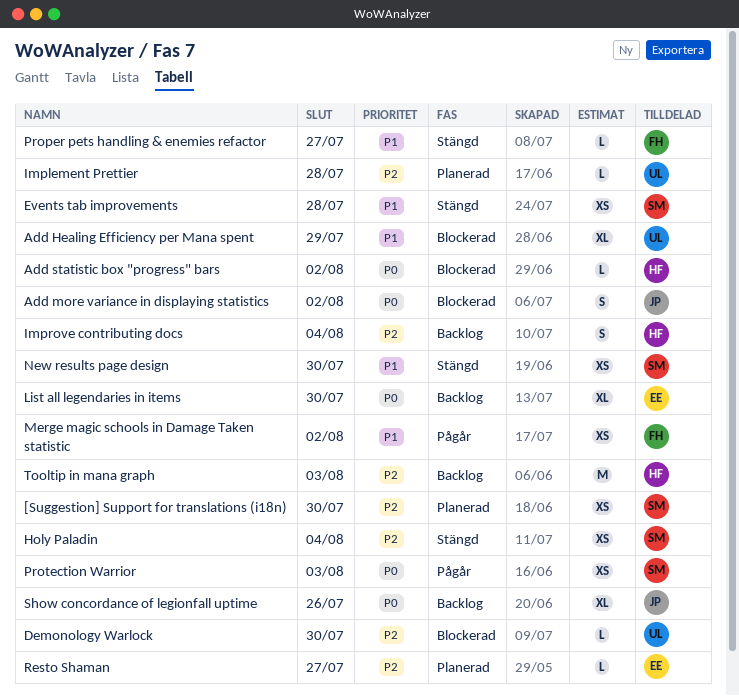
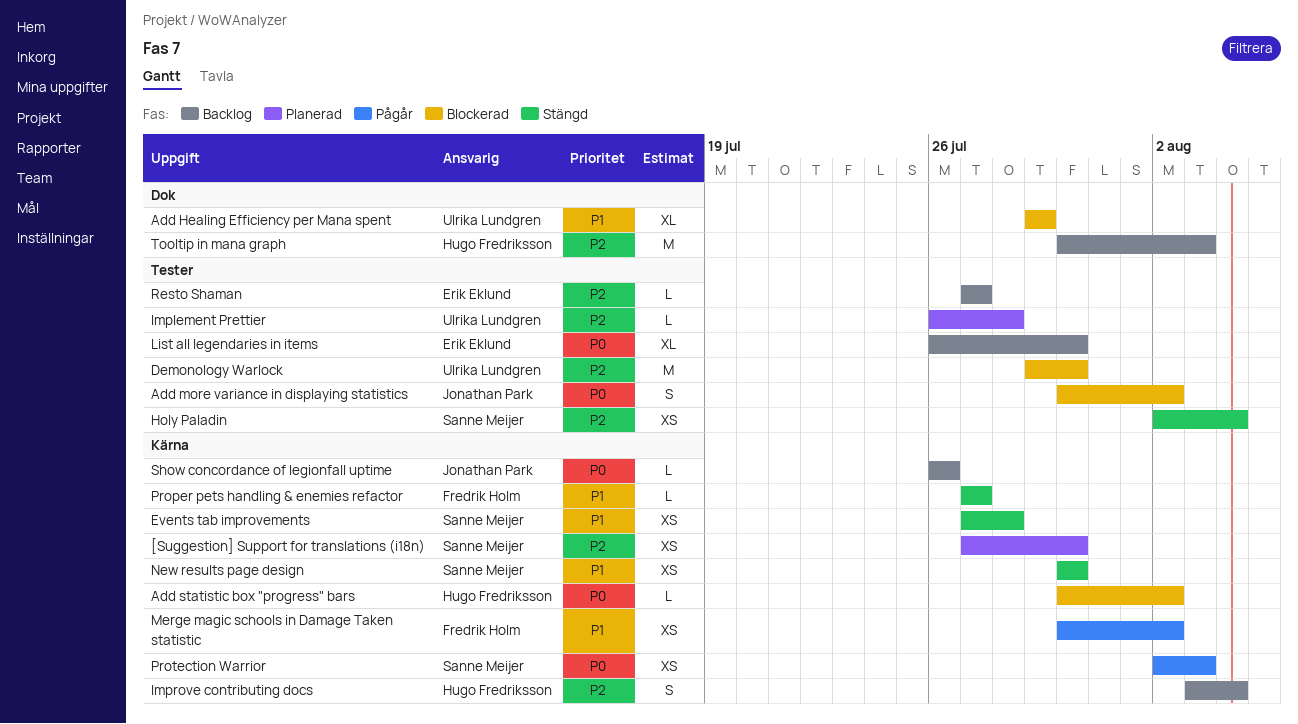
Demonology Warlock, estimate: L -> M
Resto Shaman, status: Planerad -> Backlog
Show concordance of legionfall uptime, estimate: XL -> L

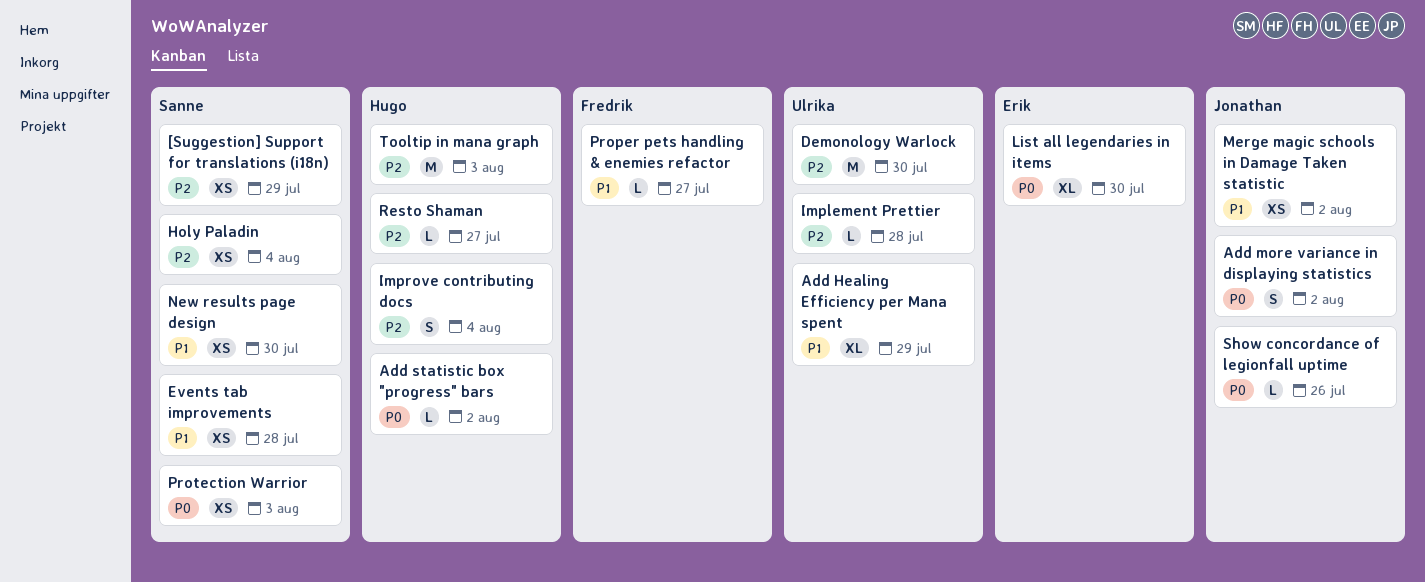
[Suggestion] Support for translations (i18n), due: Jul 30 -> Jul 29
Merge magic schools in Damage Taken statistic, owner: Fredrik Holm -> Jonathan Park
Resto Shaman, owner: Erik Eklund -> Hugo Fredriksson

